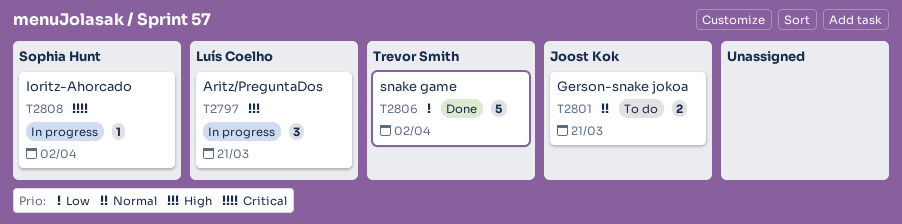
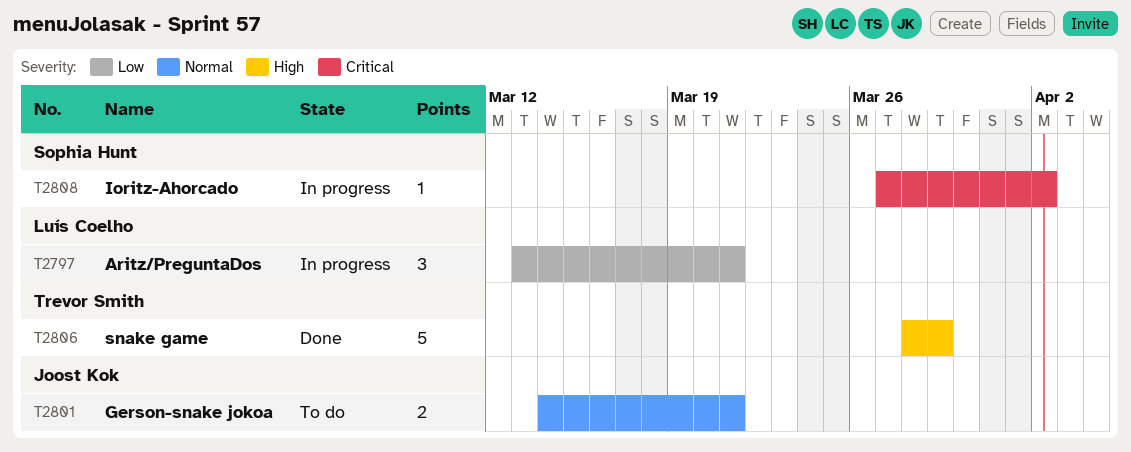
T2797, priority: High -> Low
T2806, priority: Low -> High
T2806, due: Apr 2 -> Mar 29

